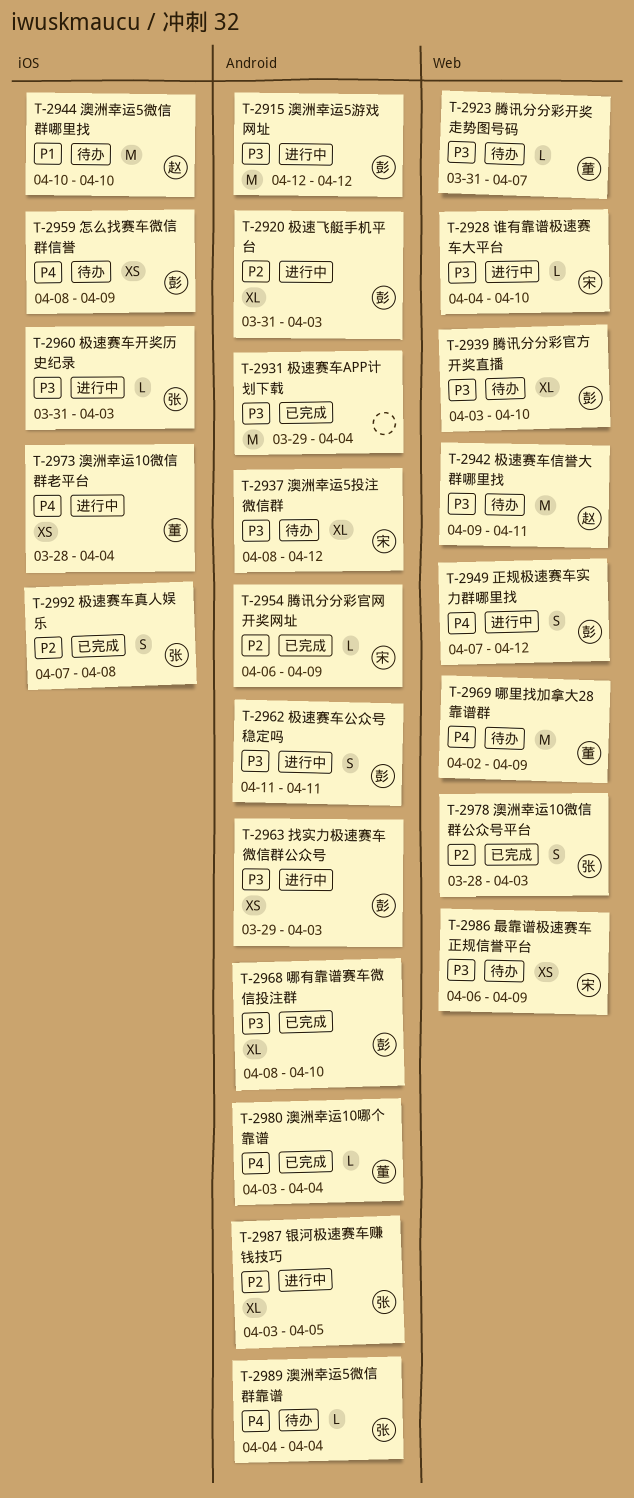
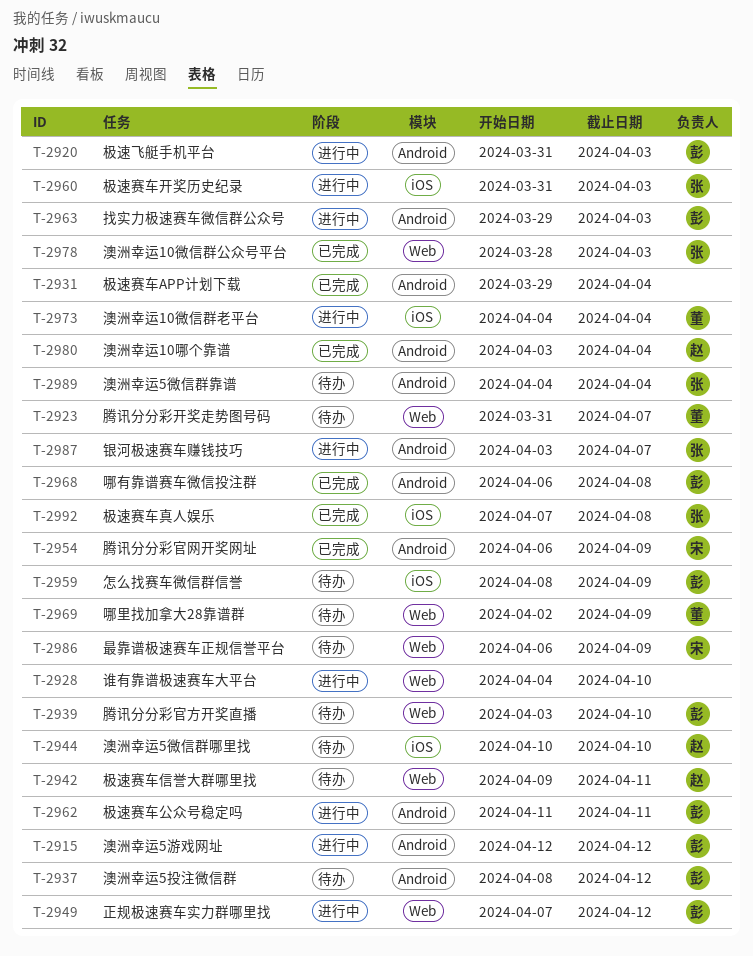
T-2928, owner: 宋 -> none
T-2937, owner: 宋 -> 彭
T-2968, start: Apr 8 -> Apr 6
T-2968, due: Apr 10 -> Apr 8
T-2973, start: Mar 28 -> Apr 4
T-2980, owner: 董 -> 赵
T-2987, due: Apr 5 -> Apr 7

